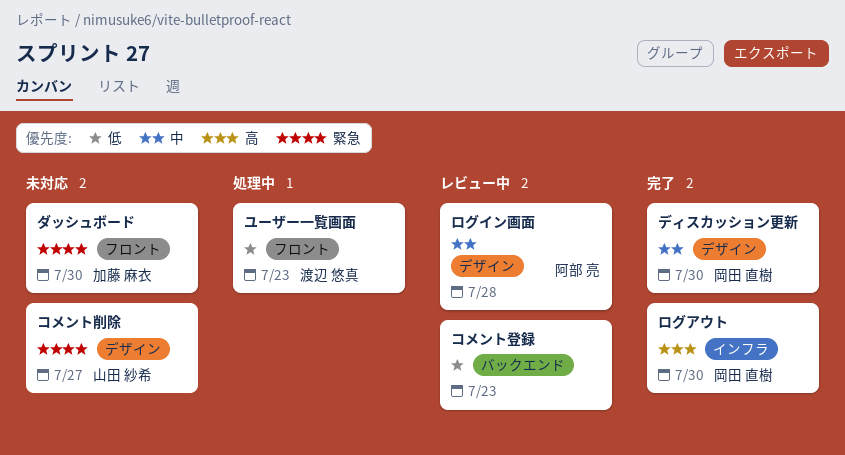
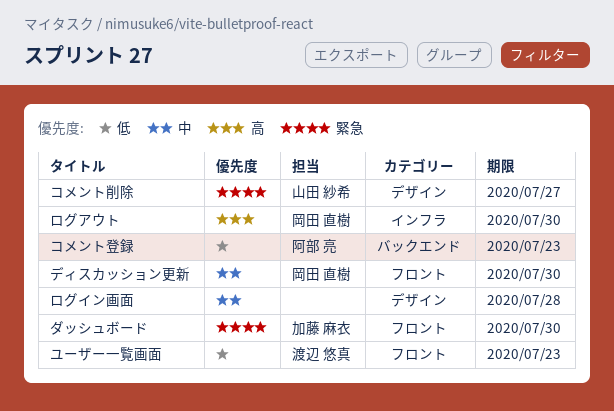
コメント登録, owner: none -> 阿部 亮
ディスカッション更新, label: デザイン -> フロント
ログイン画面, owner: 阿部 亮 -> none

